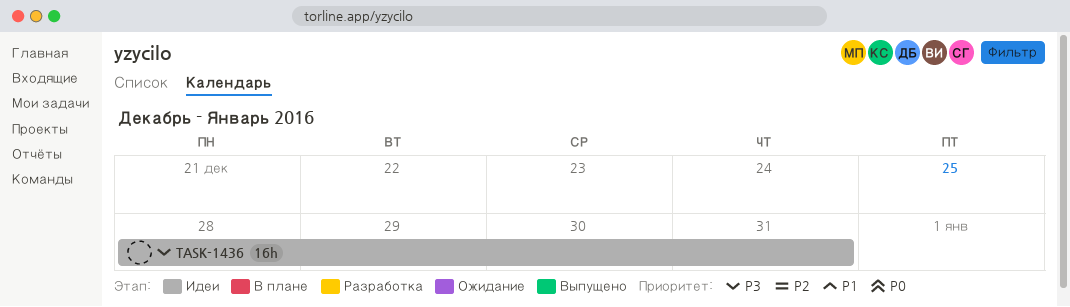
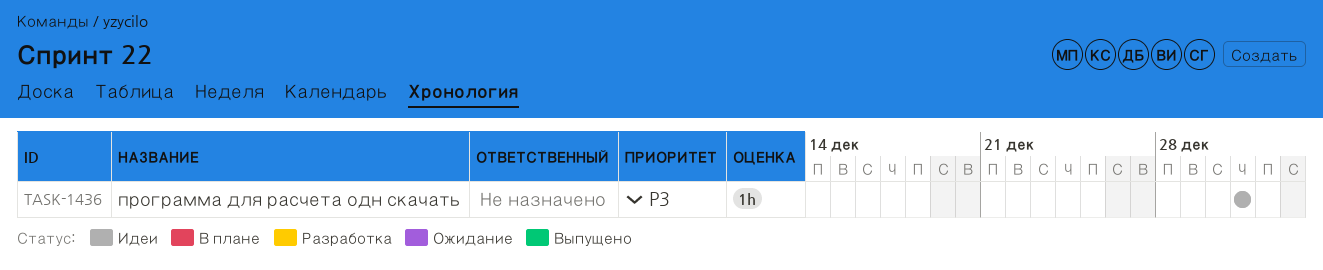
TASK-1436, estimate: 16h -> 1h
TASK-1436, start: Dec 28 -> Dec 31

